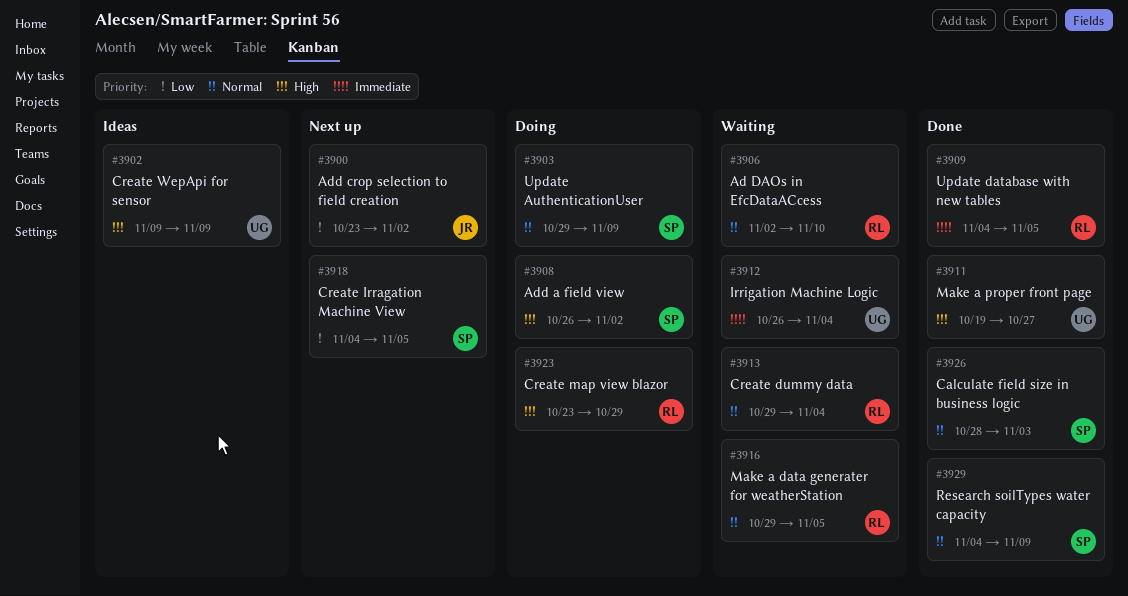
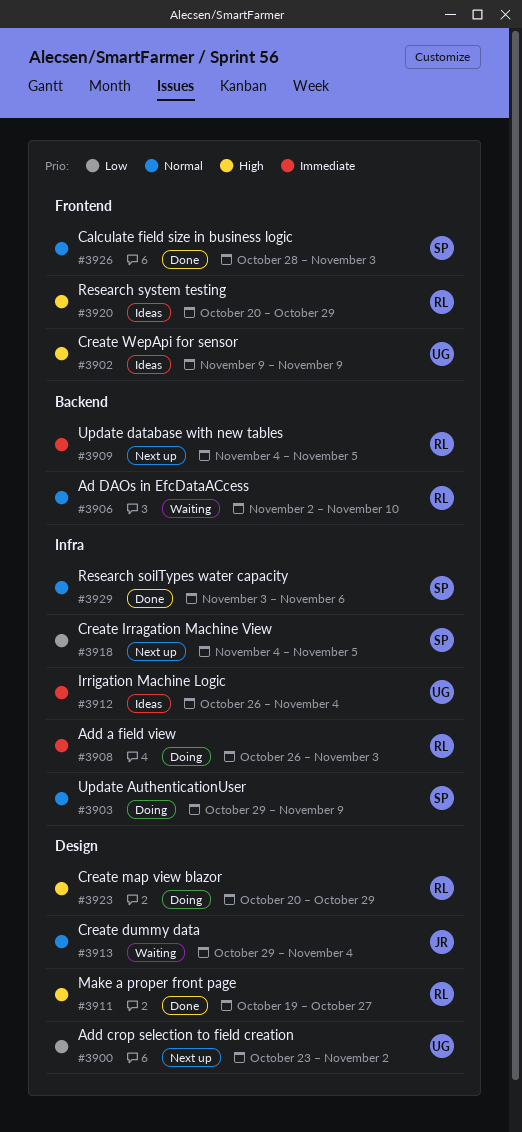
#3900, owner: JR -> UG
#3908, owner: SP -> RL
#3908, priority: High -> Immediate
#3908, due: Nov 2 -> Nov 3
#3909, status: Done -> Next up
#3911, owner: UG -> RL
#3912, status: Waiting -> Ideas
#3913, owner: RL -> JR
#3916: present -> none
#3920: none -> present
#3923, start: Oct 23 -> Oct 20
#3929, start: Nov 4 -> Nov 3
#3929, due: Nov 9 -> Nov 6

